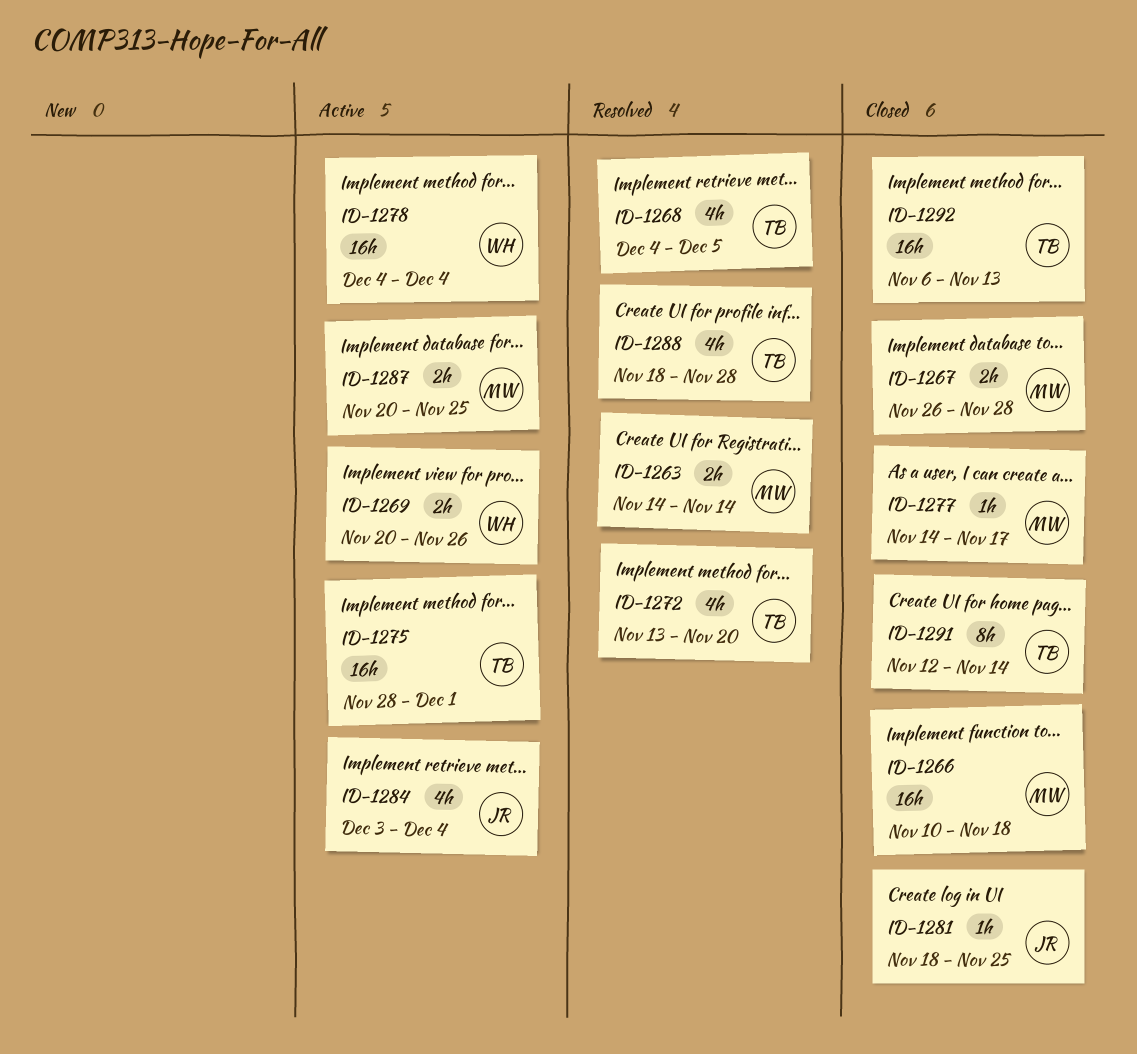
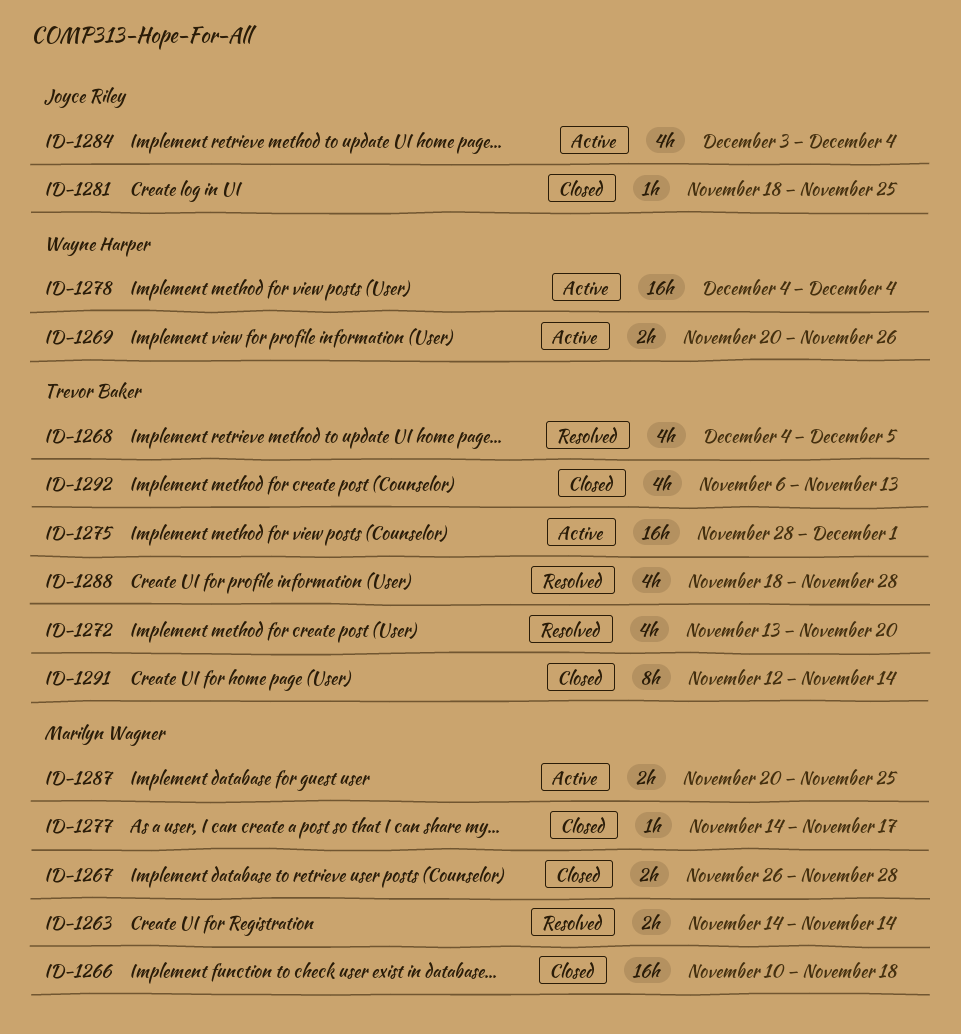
ID-1292, estimate: 16h -> 4h

